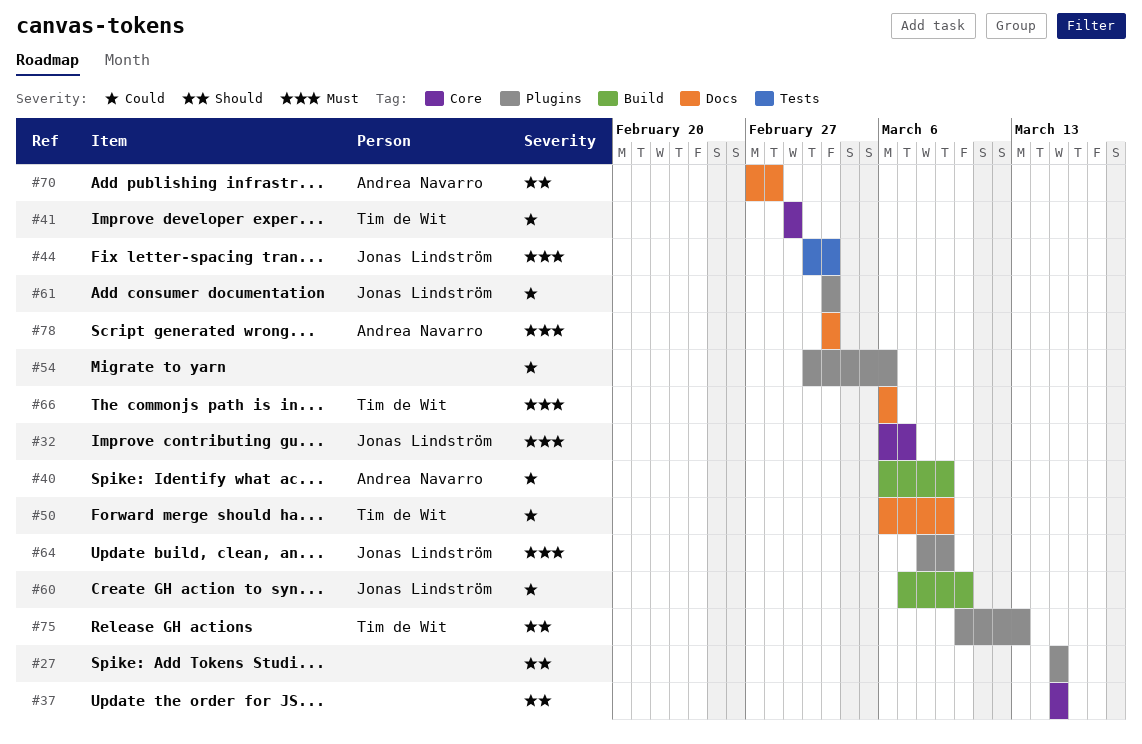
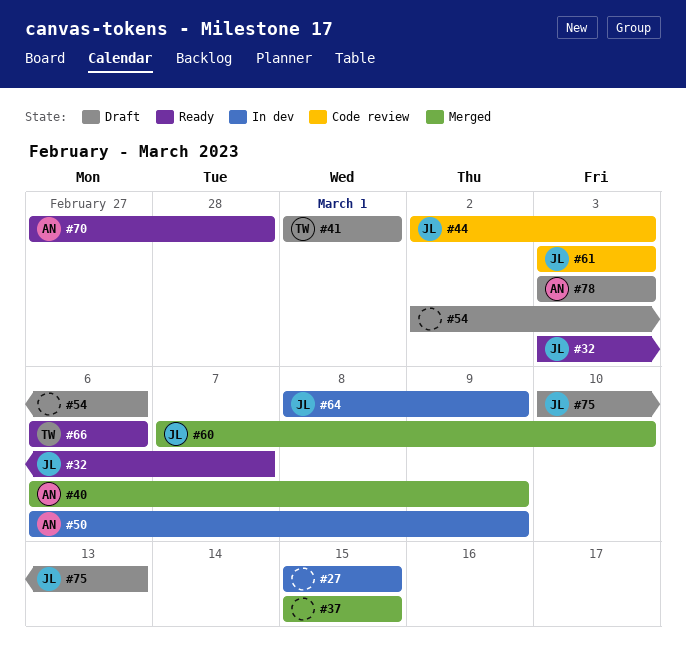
#32, start: Mar 6 -> Mar 3
#50, owner: Tim de Wit -> Andrea Navarro
#75, owner: Tim de Wit -> Jonas Lindström

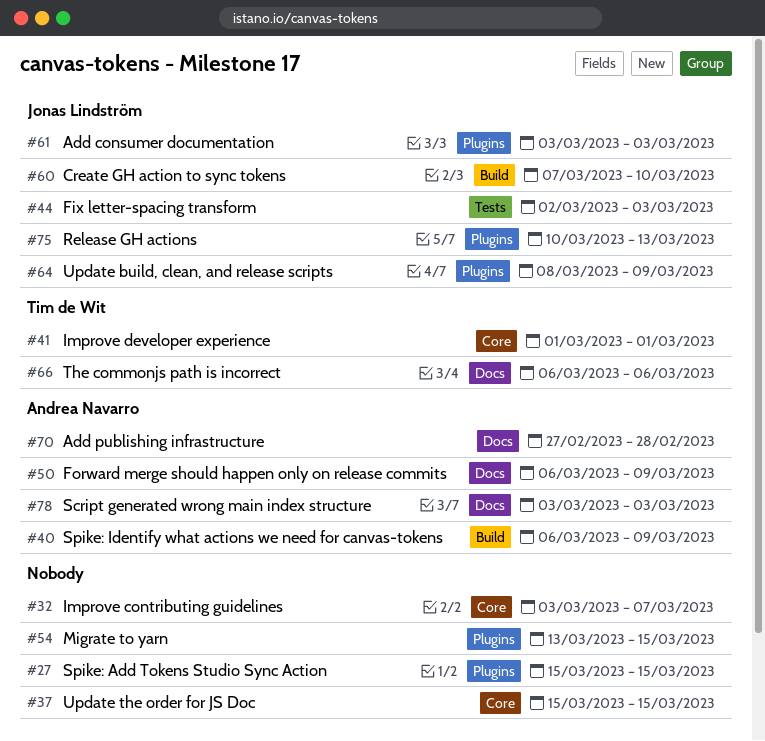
#32, owner: Jonas Lindström -> none
#54, start: Mar 2 -> Mar 13
#54, due: Mar 6 -> Mar 15

